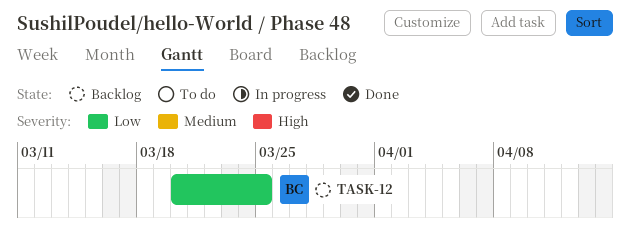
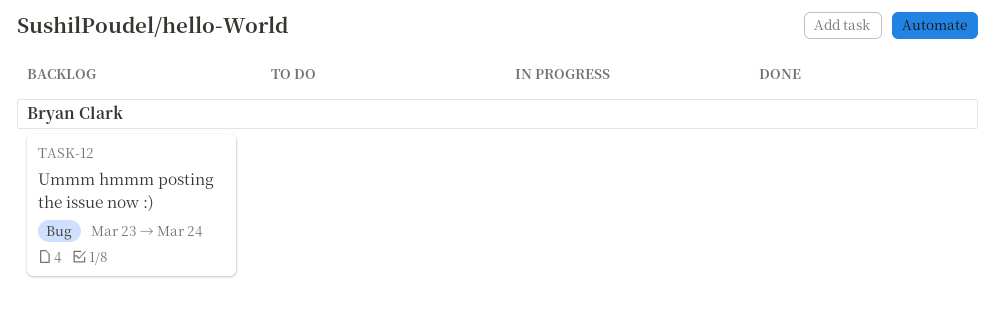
TASK-12, start: Mar 20 -> Mar 23
TASK-12, due: Mar 25 -> Mar 24

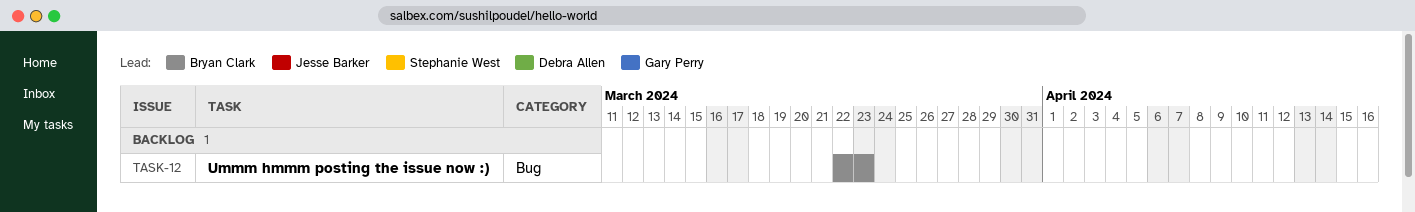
TASK-12, start: Mar 23 -> Mar 22
TASK-12, due: Mar 24 -> Mar 23

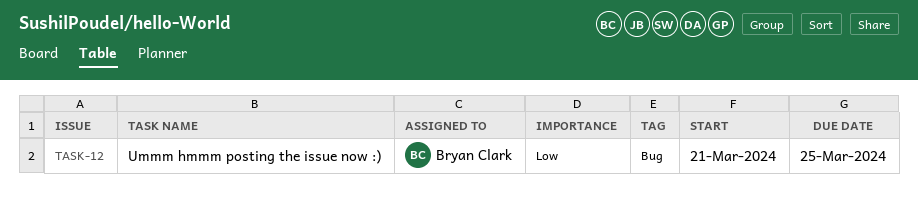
TASK-12, start: Mar 22 -> Mar 21
TASK-12, due: Mar 23 -> Mar 25

